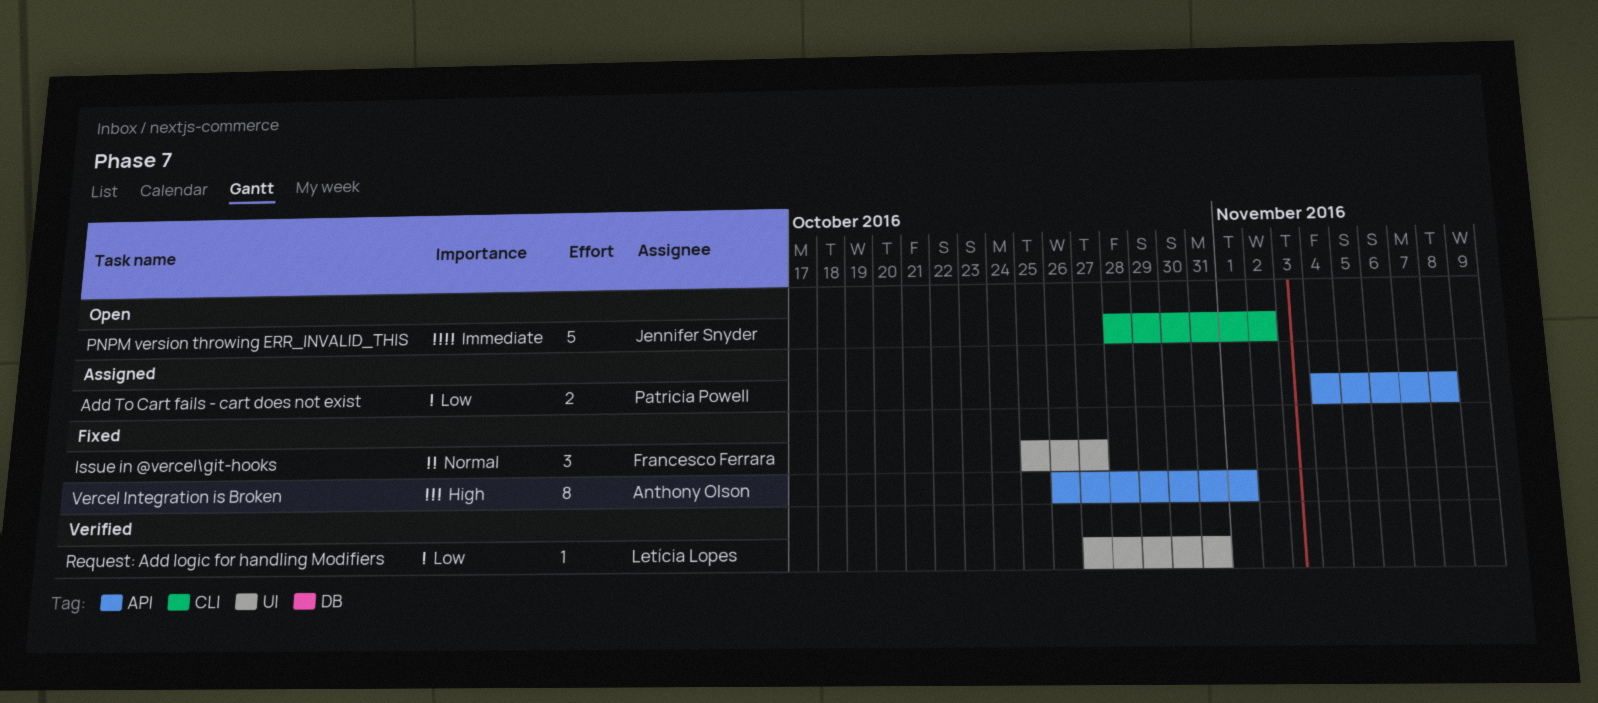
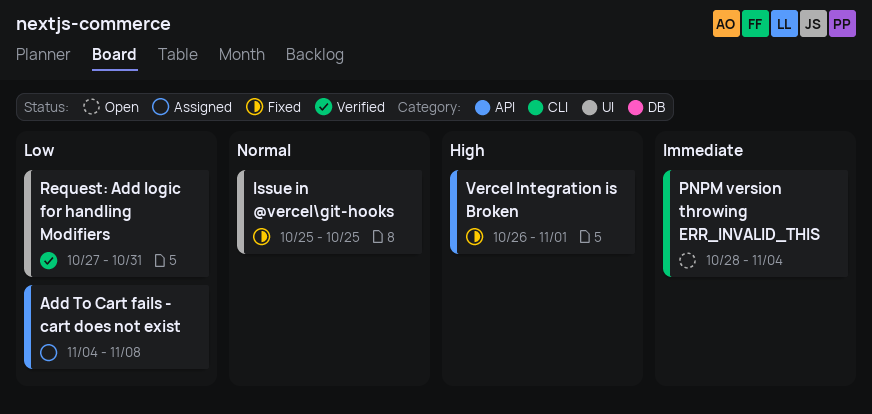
Issue in @vercel\git-hooks, due: Oct 27 -> Oct 25
PNPM version throwing ERR_INVALID_THIS, due: Nov 2 -> Nov 4

